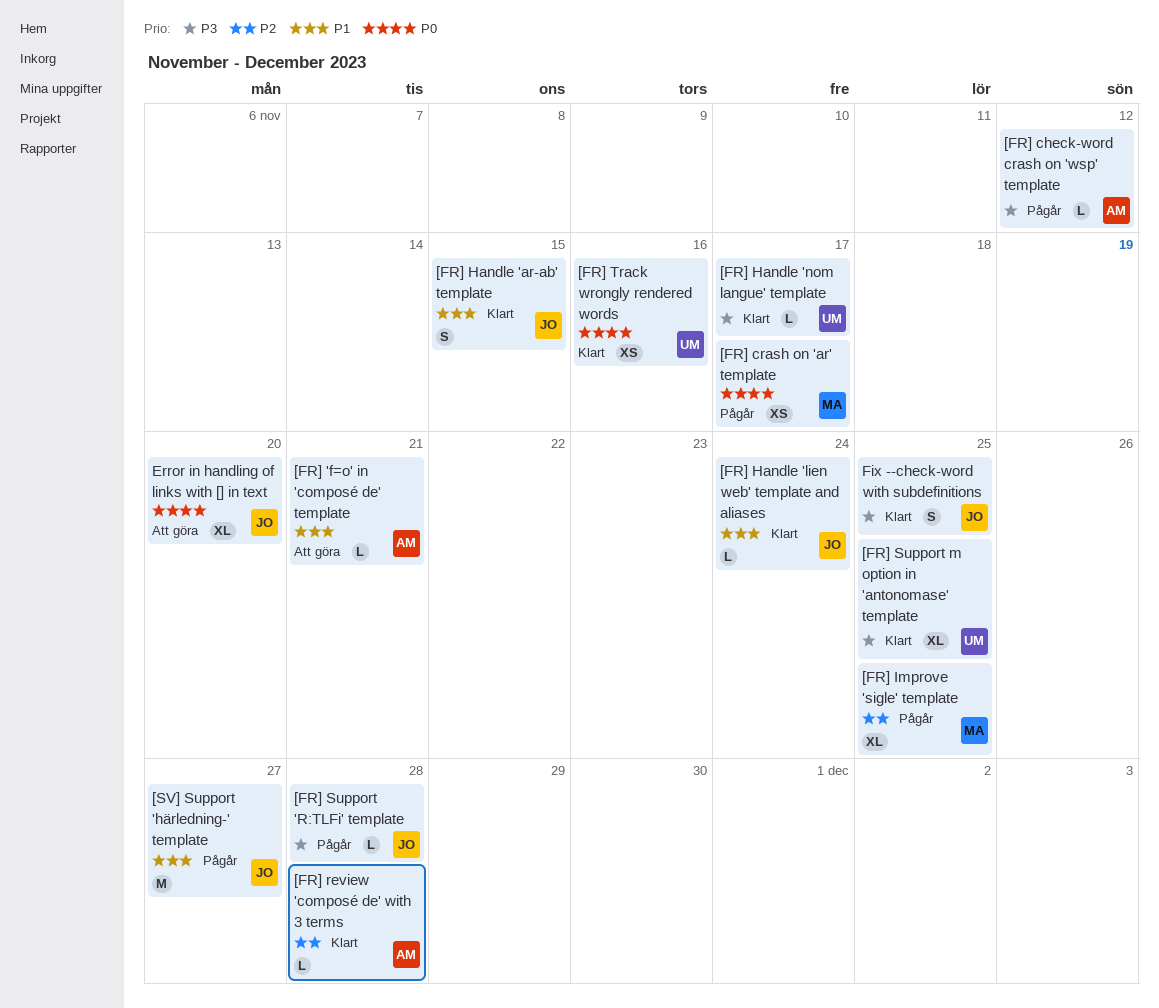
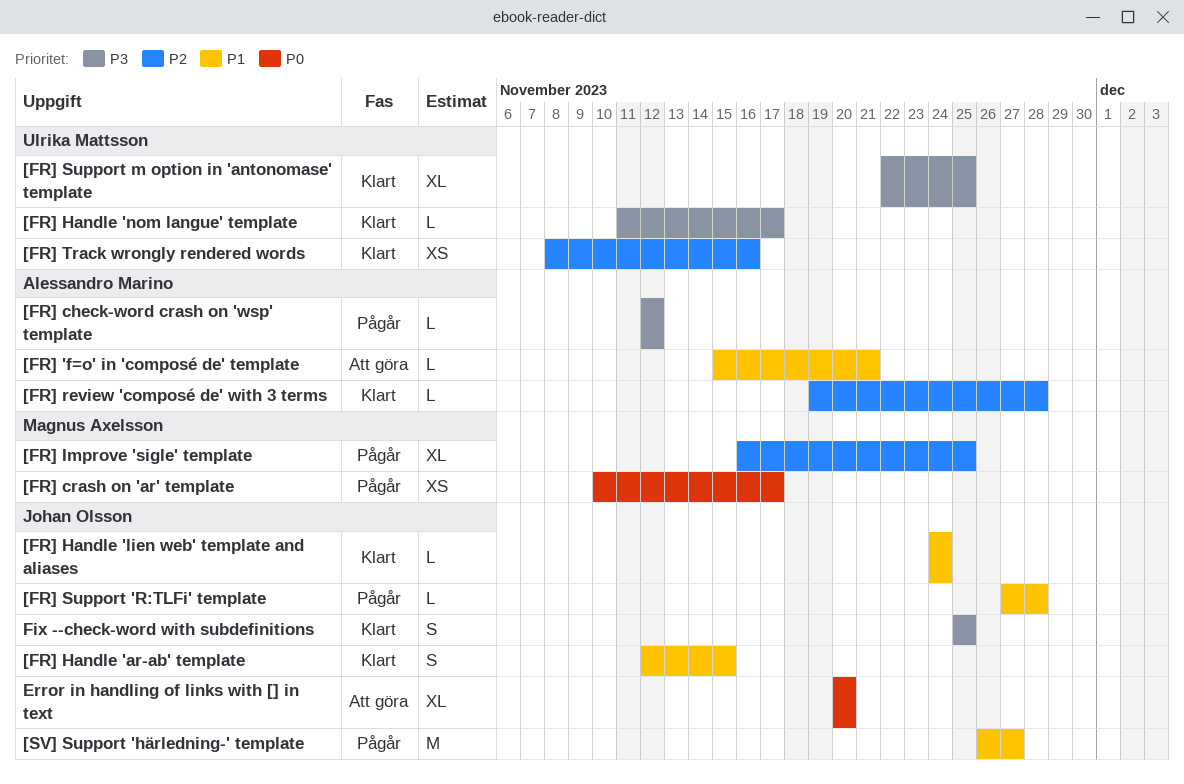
[FR] Support 'R:TLFi' template, priority: P3 -> P1
[FR] Track wrongly rendered words, priority: P0 -> P2

